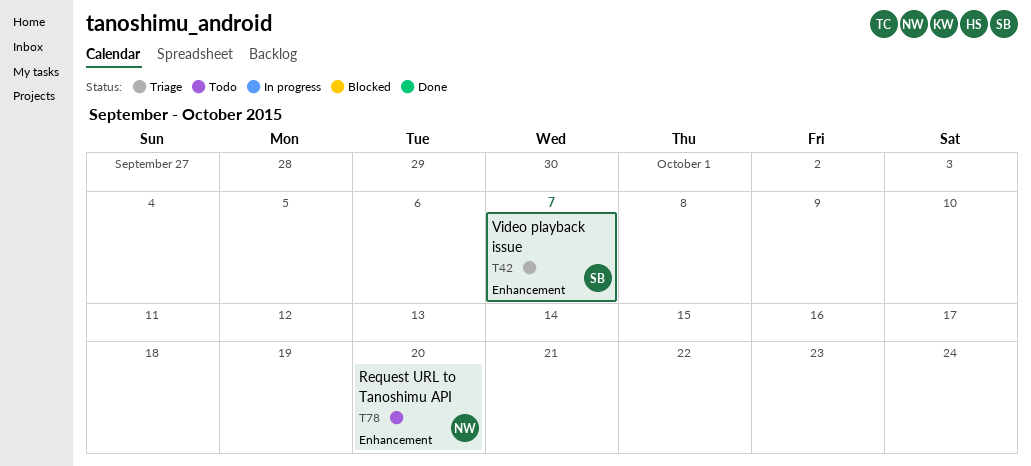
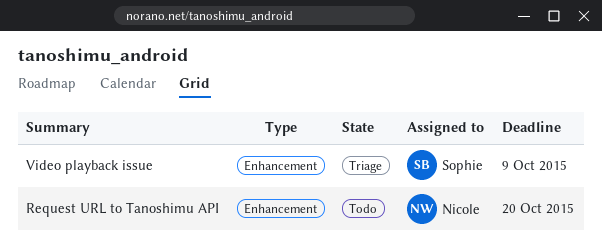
Video playback issue, due: Oct 7 -> Oct 9

